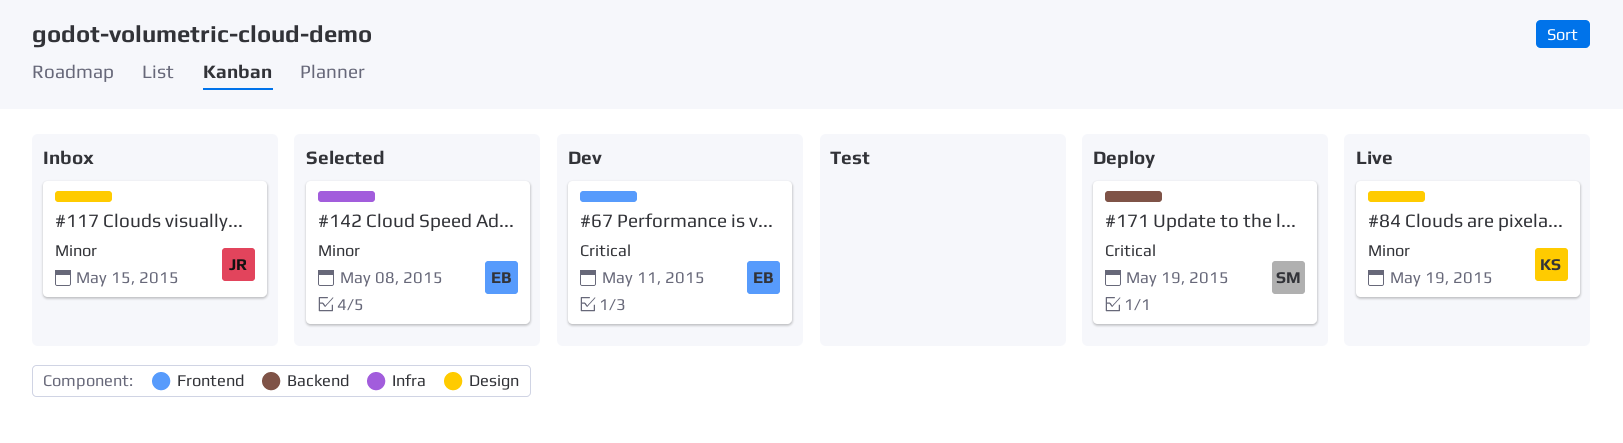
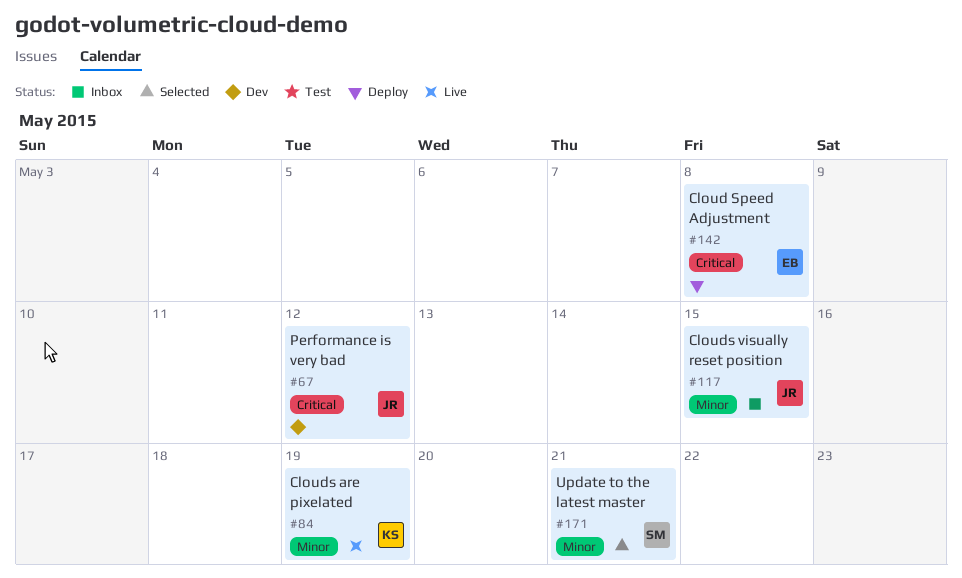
#67, owner: EB -> JR
#67, due: May 11 -> May 12
#142, status: Selected -> Deploy
#142, priority: Minor -> Critical
#171, status: Deploy -> Selected
#171, priority: Critical -> Minor
#171, due: May 19 -> May 21

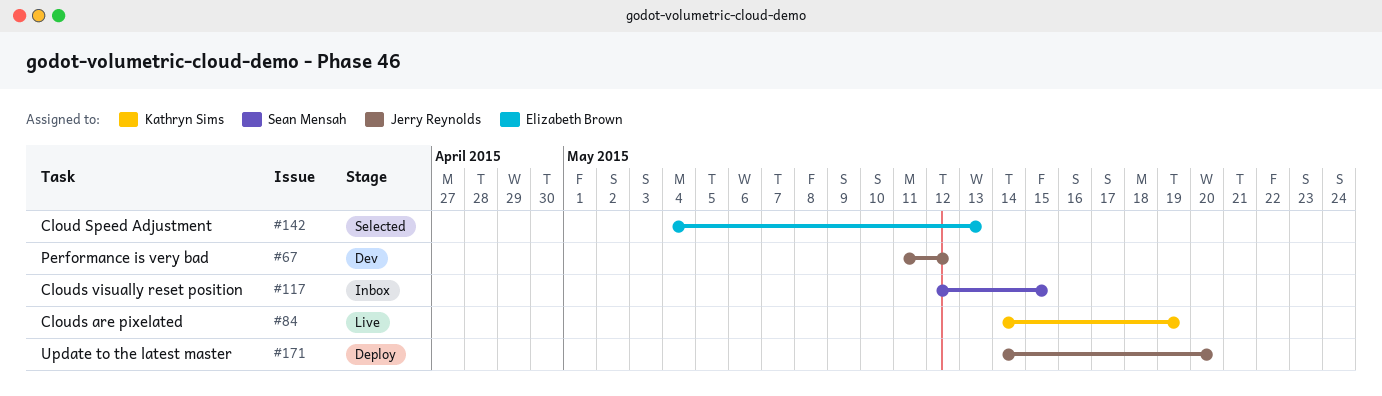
#117, owner: Jerry Reynolds -> Sean Mensah
#142, status: Deploy -> Selected
#142, due: May 8 -> May 13
#171, status: Selected -> Deploy
#171, owner: Sean Mensah -> Jerry Reynolds
#171, due: May 21 -> May 20

